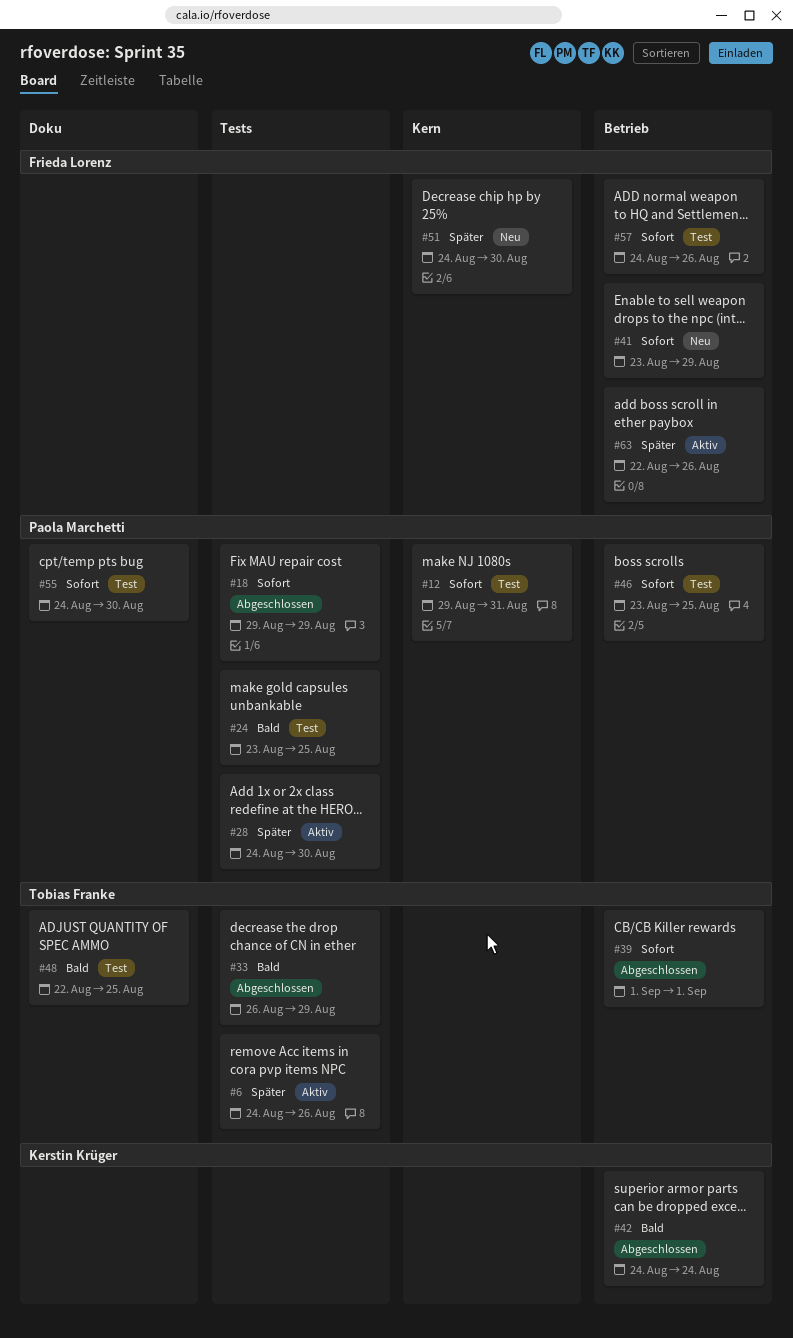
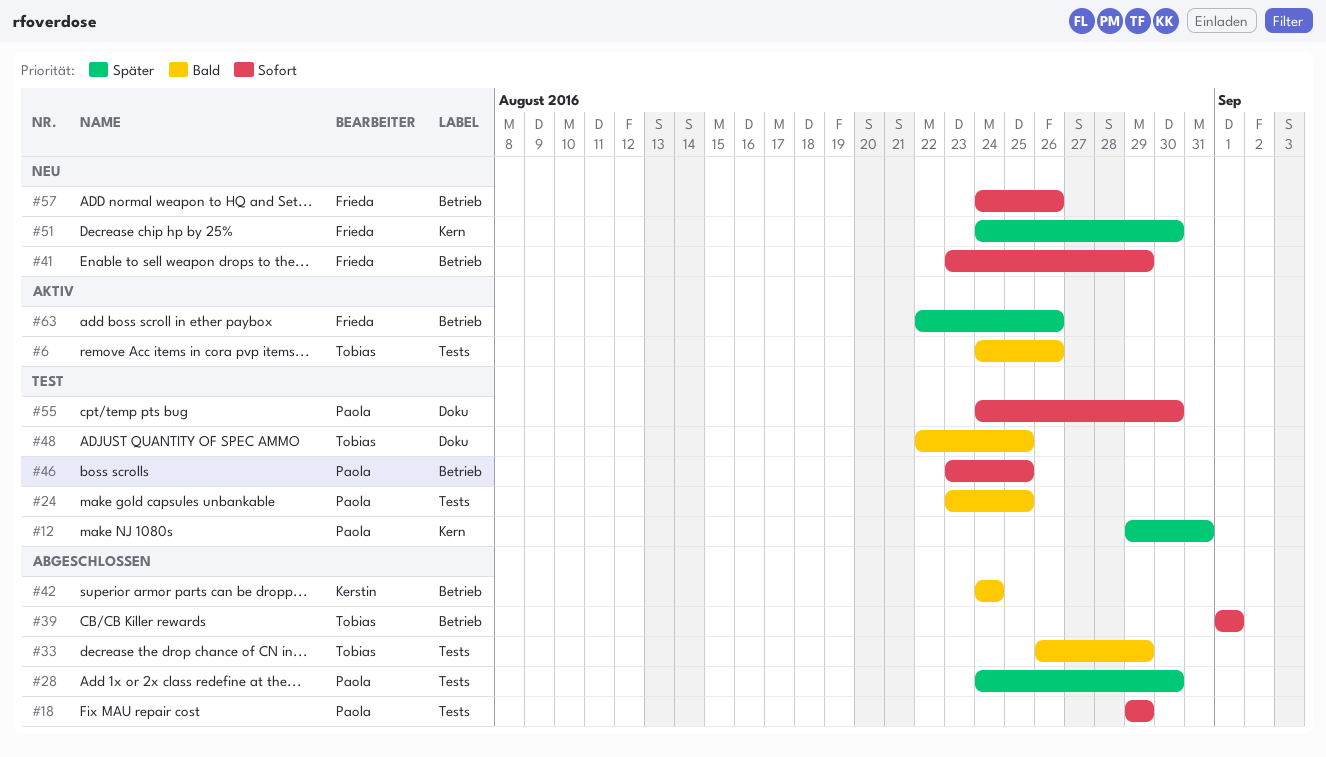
#6, priority: Später -> Bald
#12, priority: Sofort -> Später
#28, status: Aktiv -> Abgeschlossen
#57, status: Test -> Neu

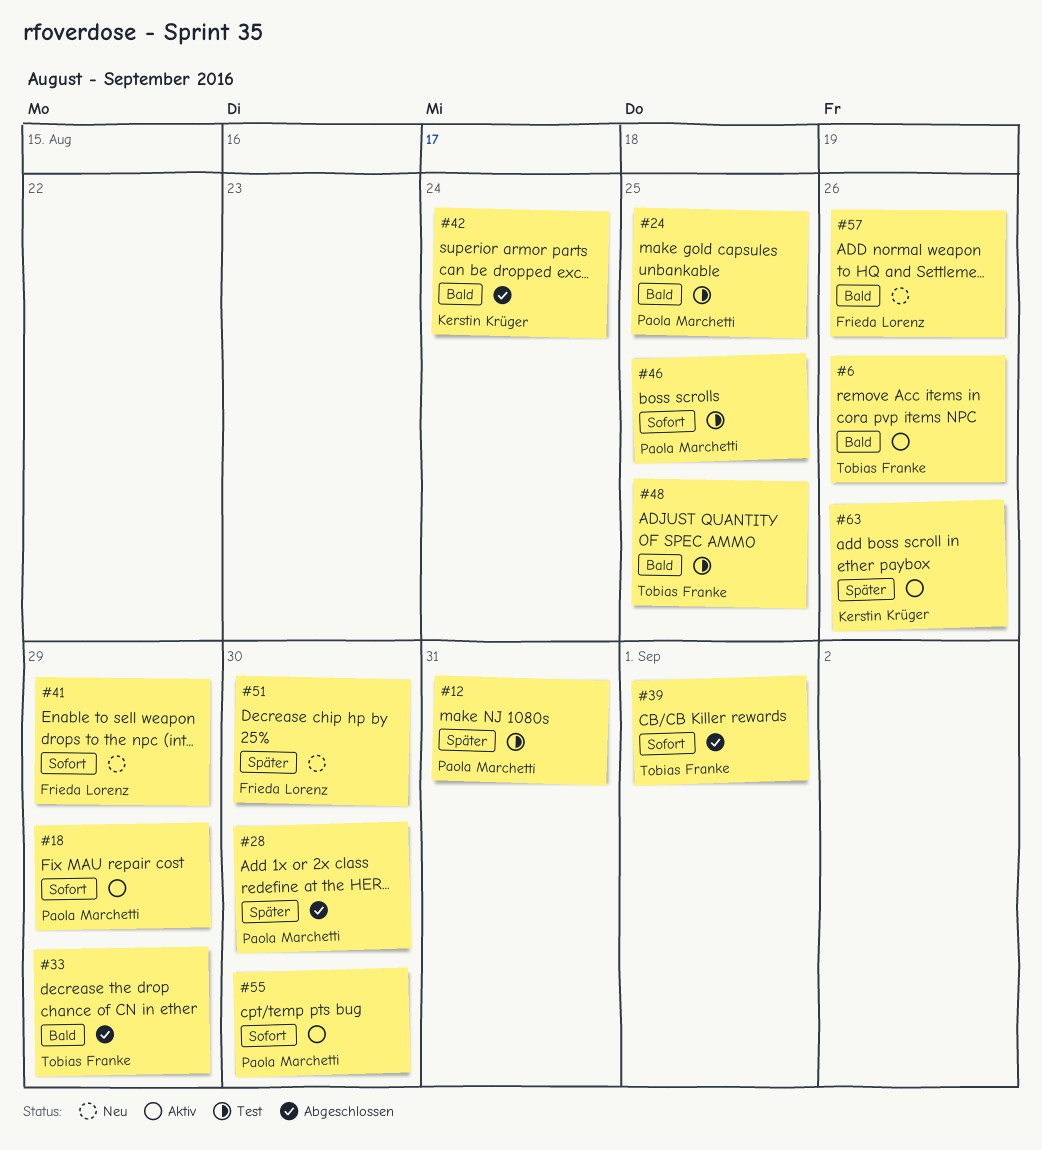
#18, status: Abgeschlossen -> Aktiv
#55, status: Test -> Aktiv
#57, priority: Sofort -> Bald
#63, owner: Frieda Lorenz -> Kerstin Krüger

